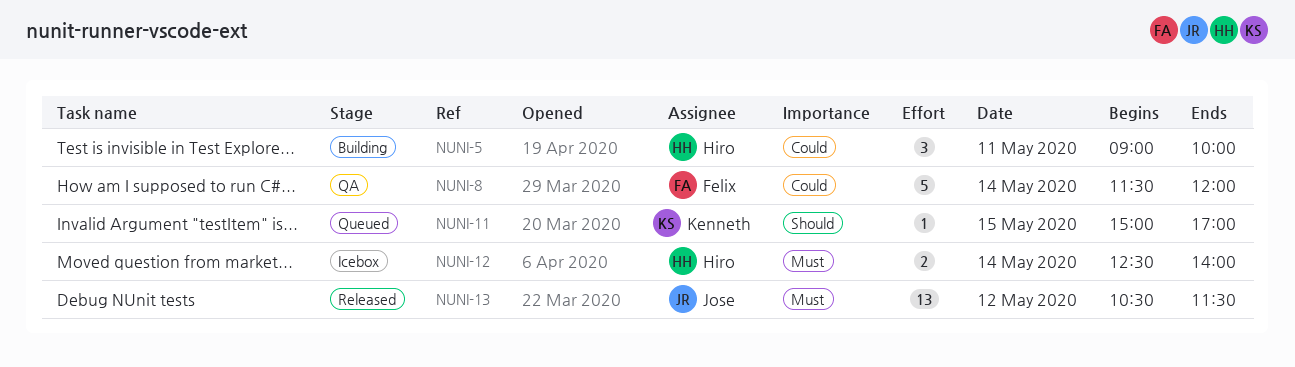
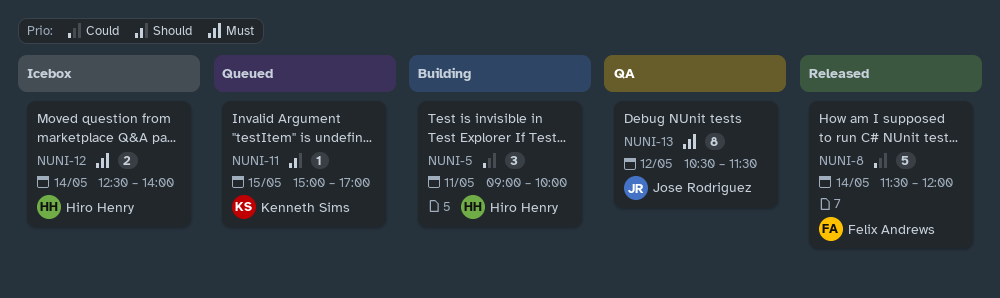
NUNI-8, status: QA -> Released
NUNI-13, status: Released -> QA
NUNI-13, estimate: 13 -> 8

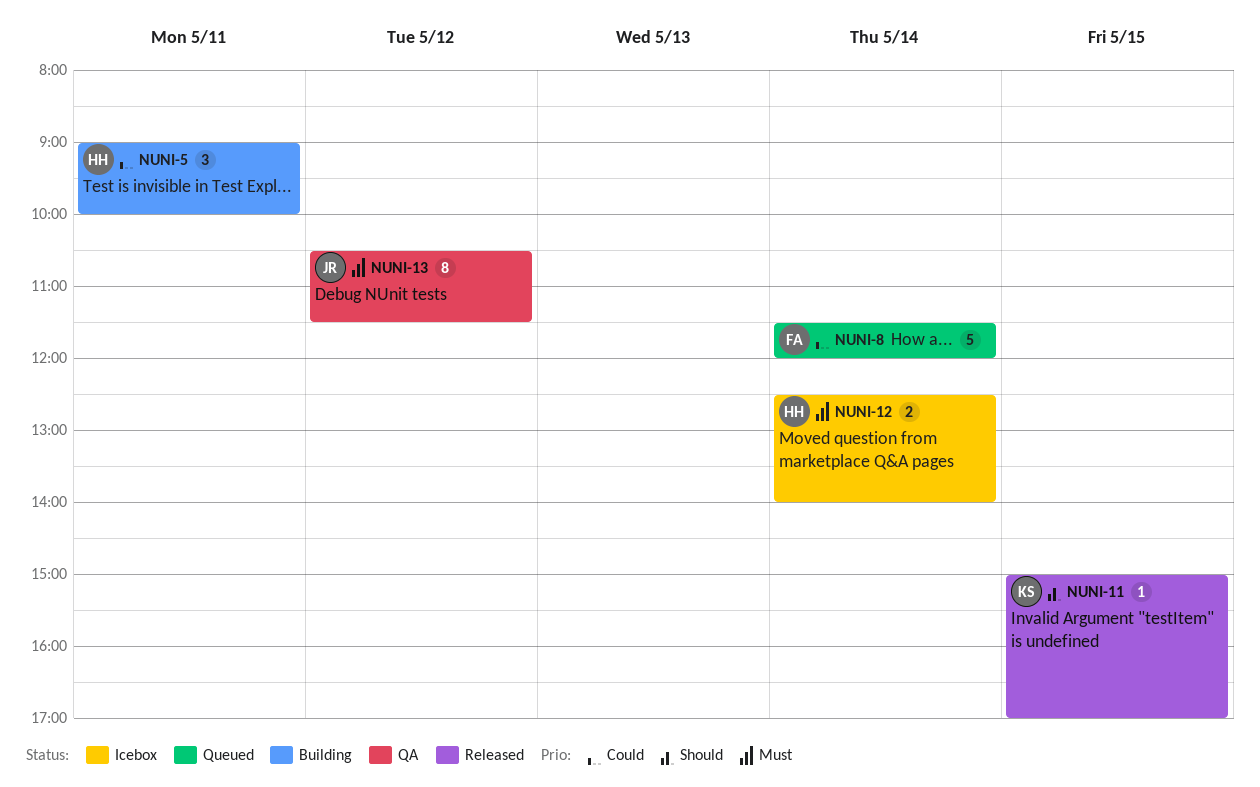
NUNI-8, status: Released -> Queued
NUNI-11, status: Queued -> Released

